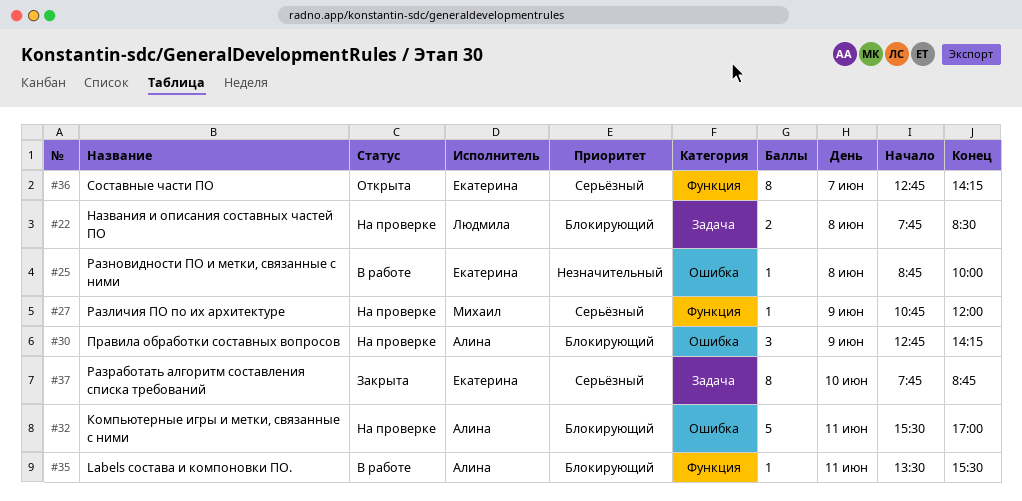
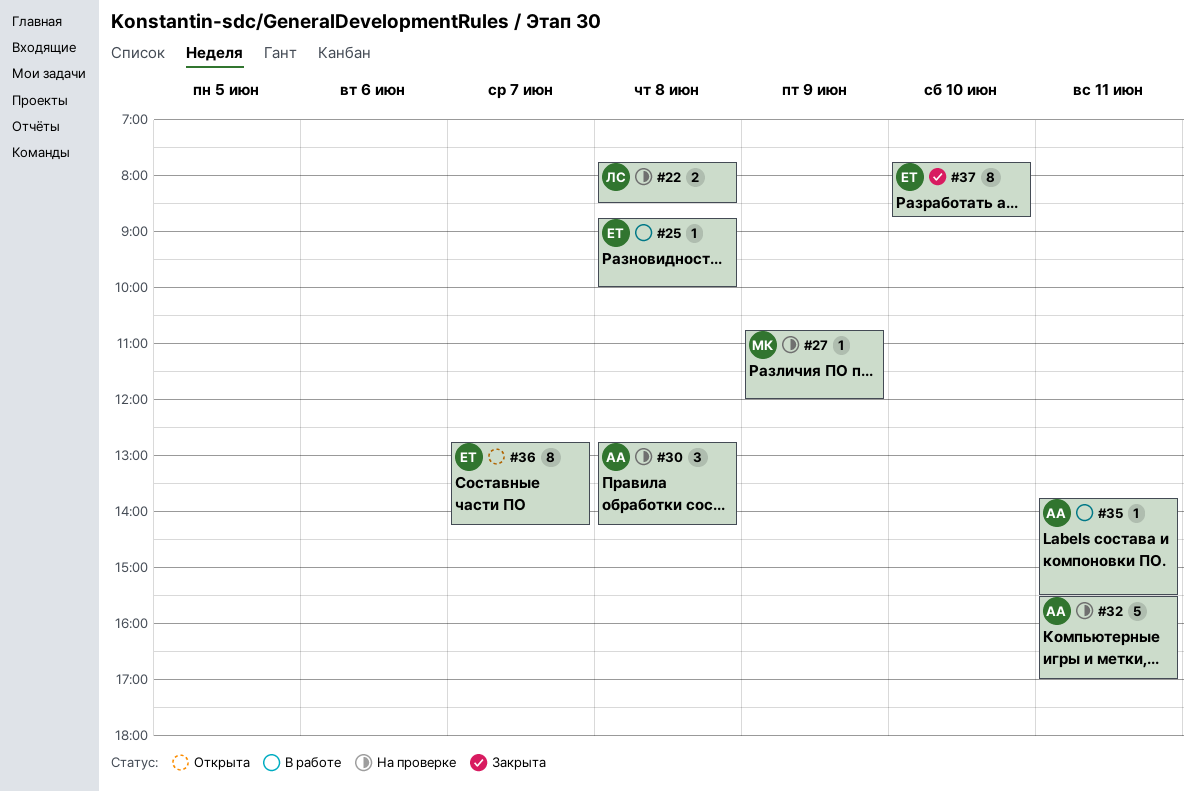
#30, day: Jun 9 -> Jun 8
#35, begins: 13:30 -> 13:45

